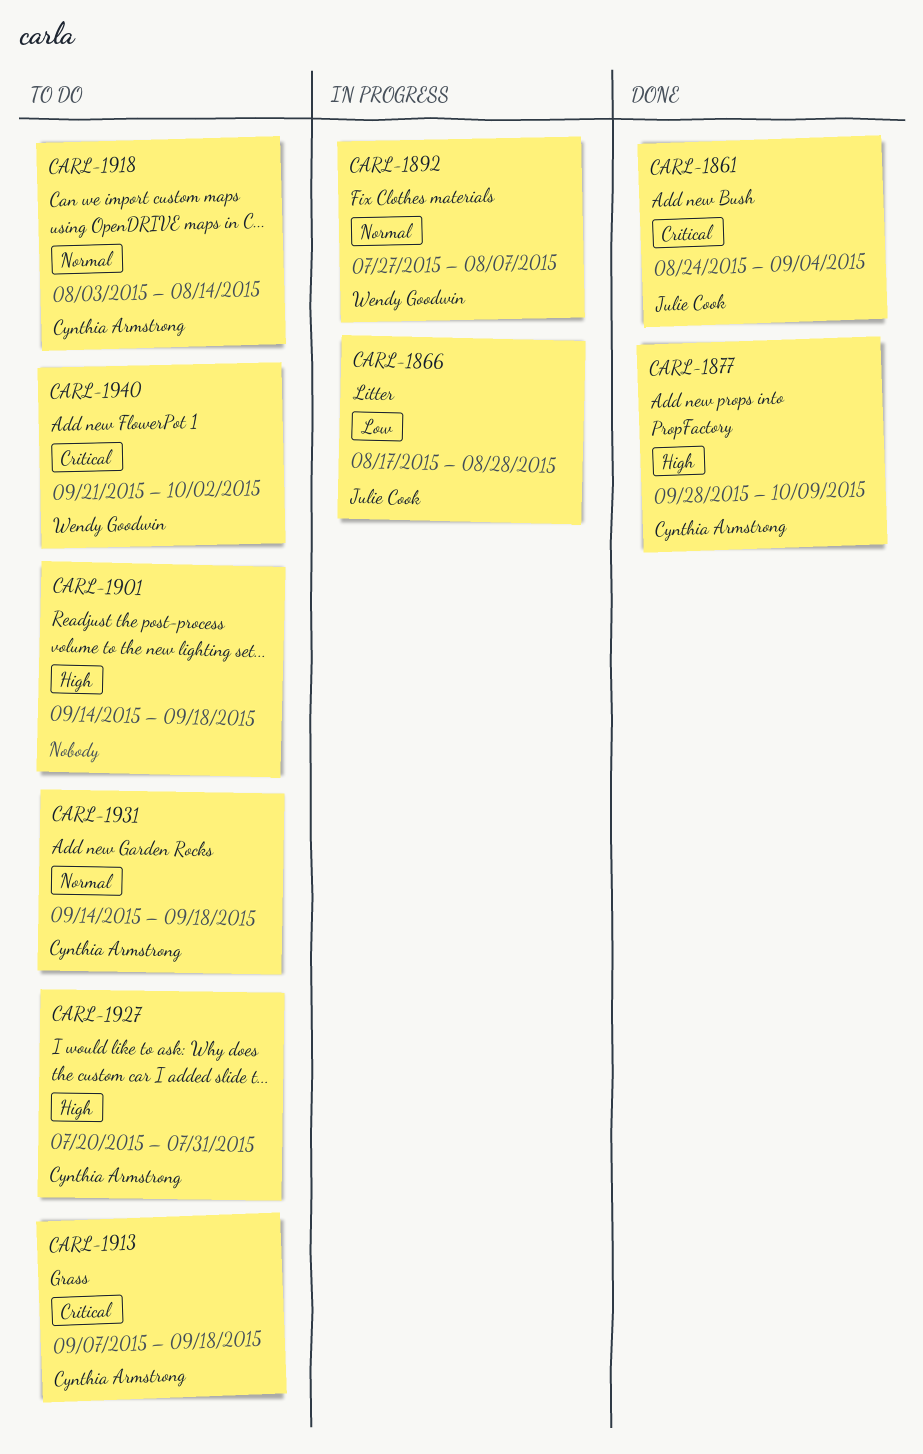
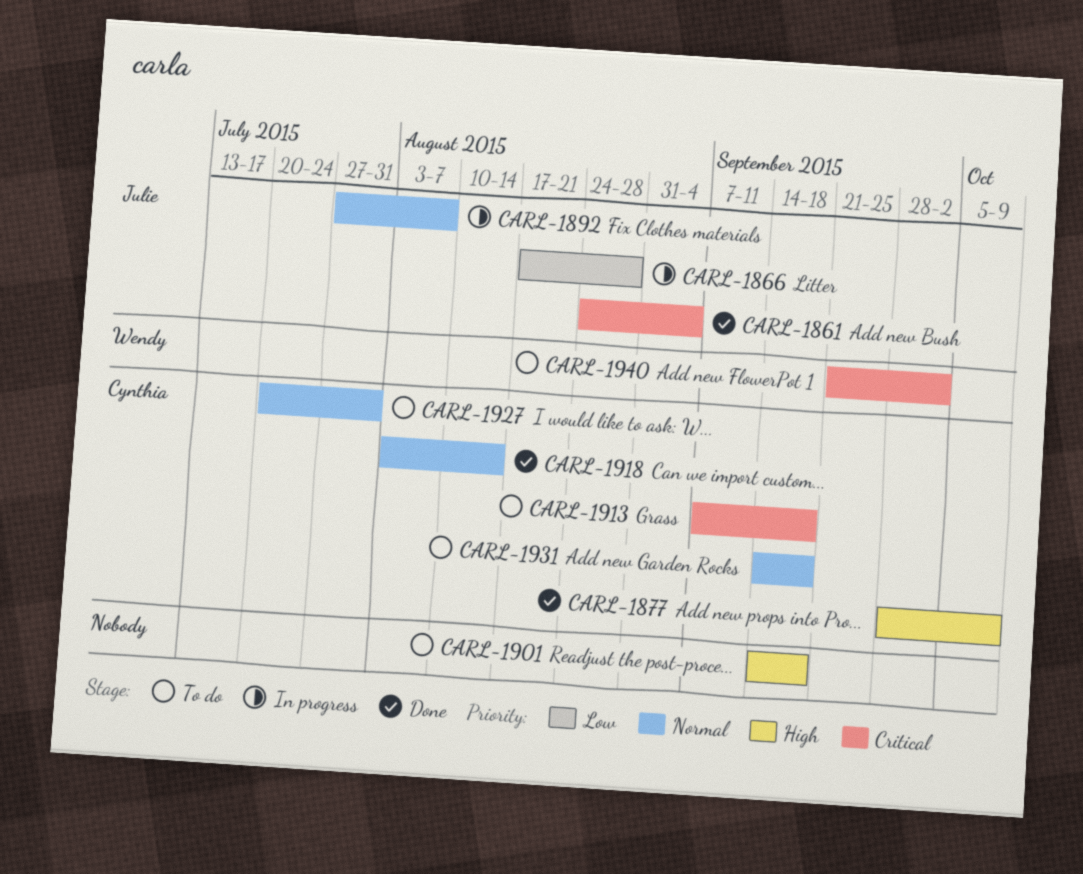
CARL-1892, owner: Wendy Goodwin -> Julie Cook
CARL-1918, status: To do -> Done
CARL-1927, priority: High -> Normal

